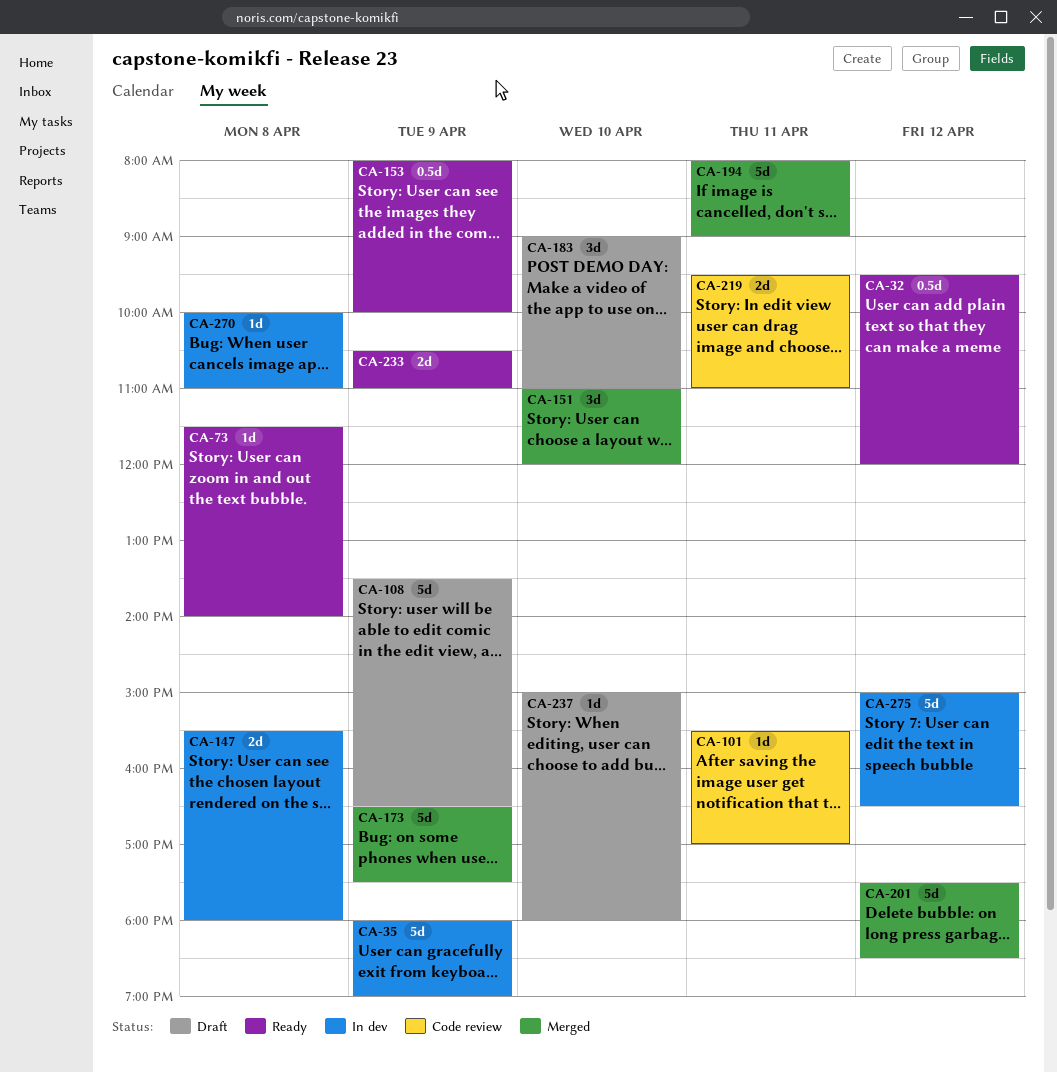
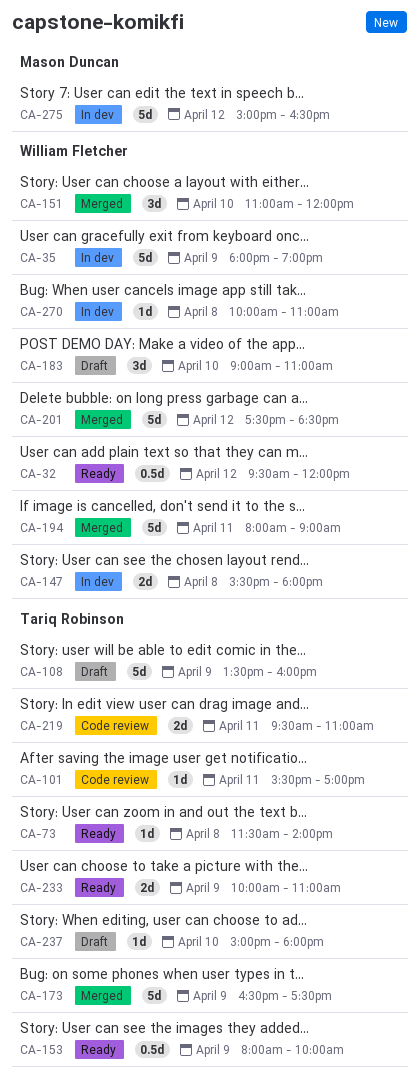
CA-108, ends: 16:30 -> 16:00
CA-233, begins: 10:30 -> 10:00

